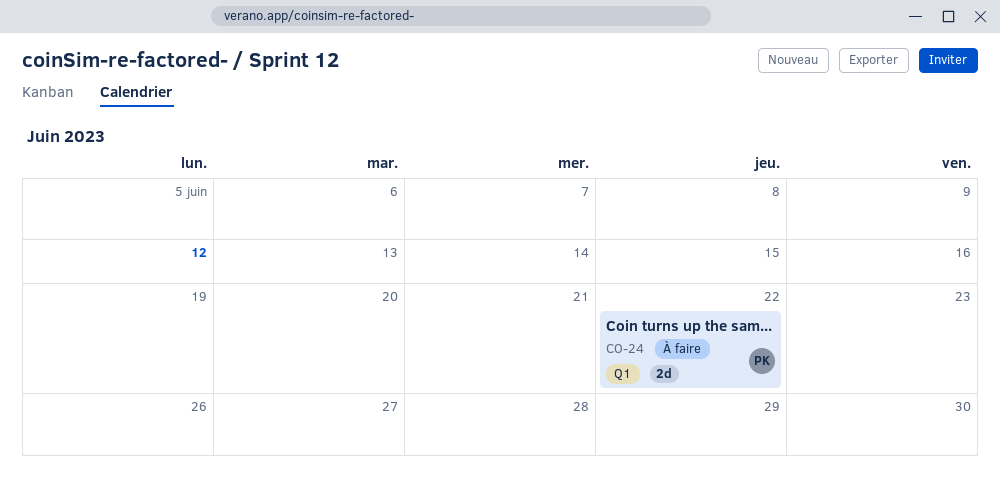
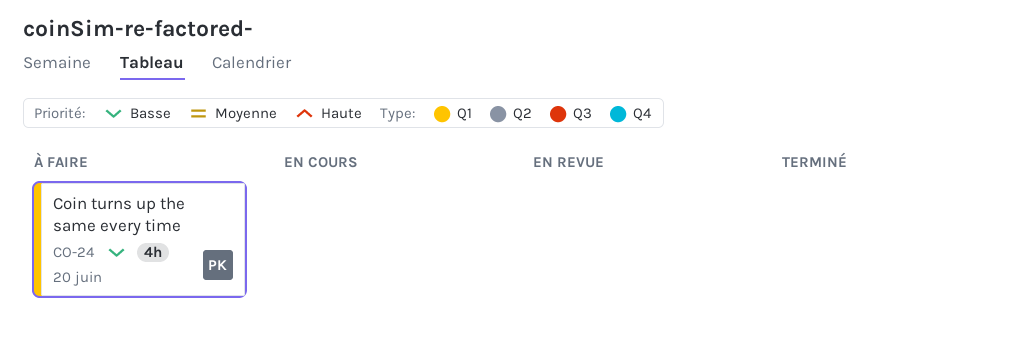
CO-24, estimate: 2d -> 4h
CO-24, due: Jun 22 -> Jun 20

